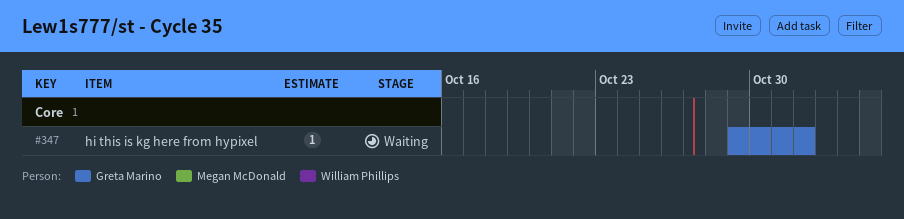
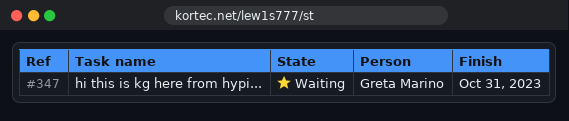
#347, due: Nov 1 -> Oct 31

